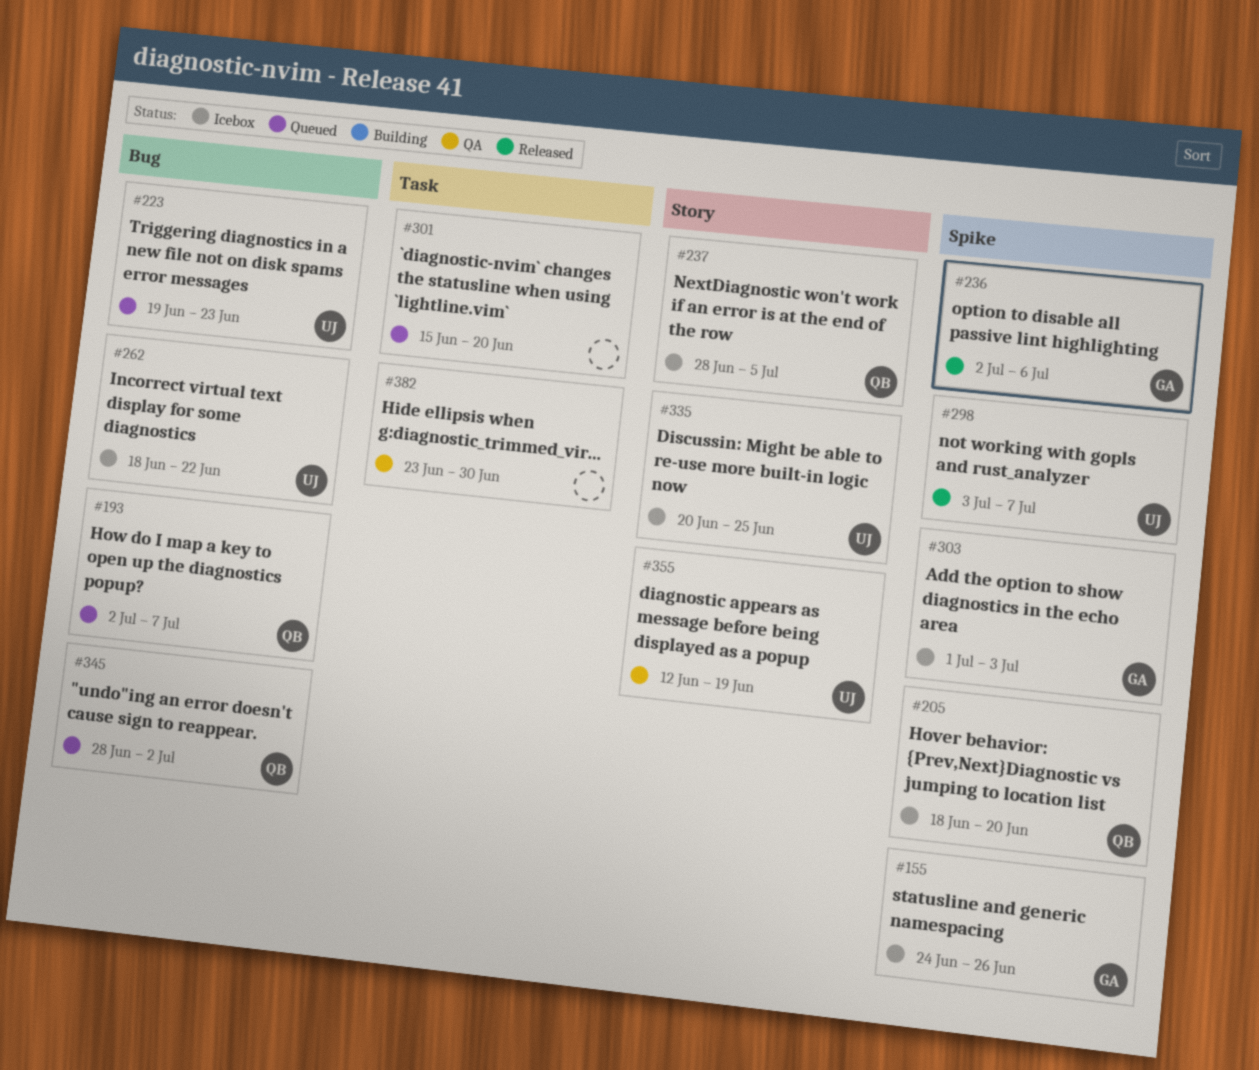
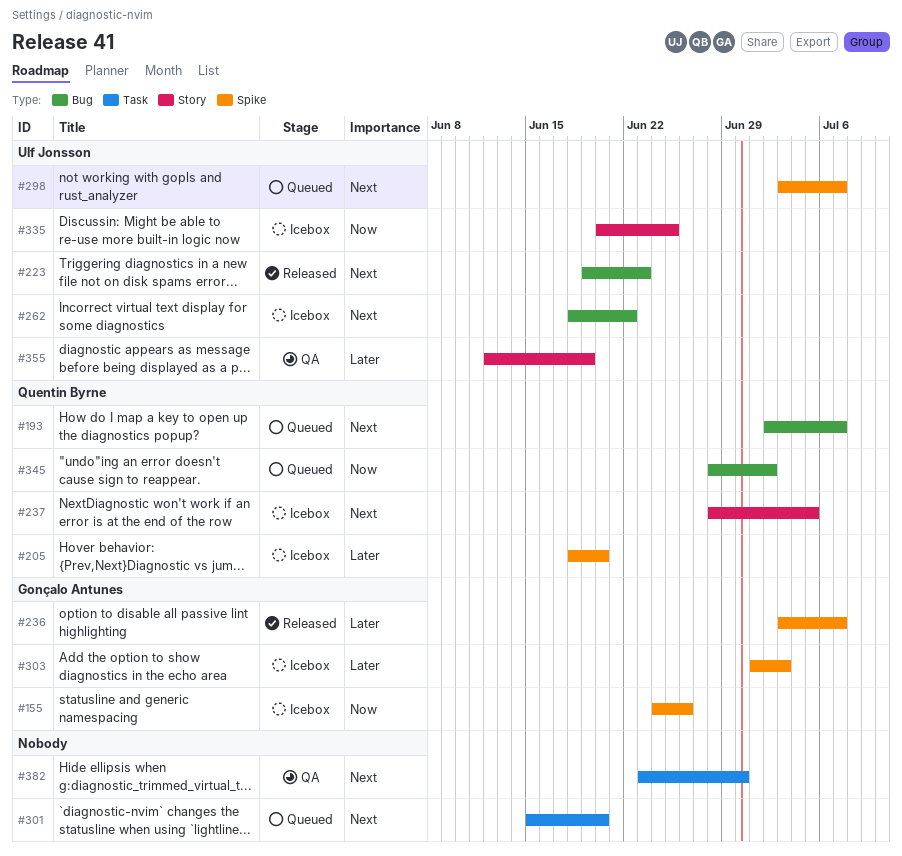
#223, status: Queued -> Released
#236, start: Jul 2 -> Jul 3
#236, due: Jul 6 -> Jul 7
#298, status: Released -> Queued

